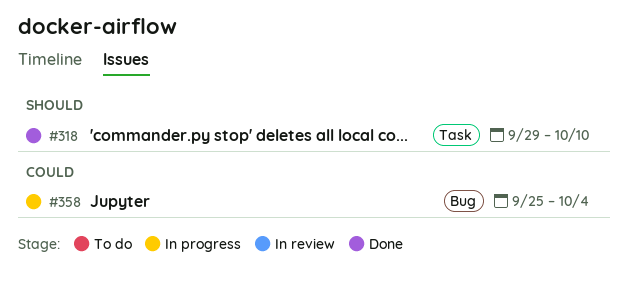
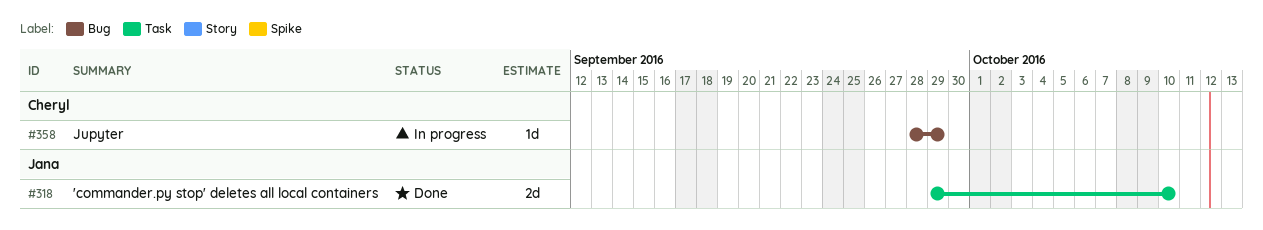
#358, start: Sep 25 -> Sep 28
#358, due: Oct 4 -> Sep 29

